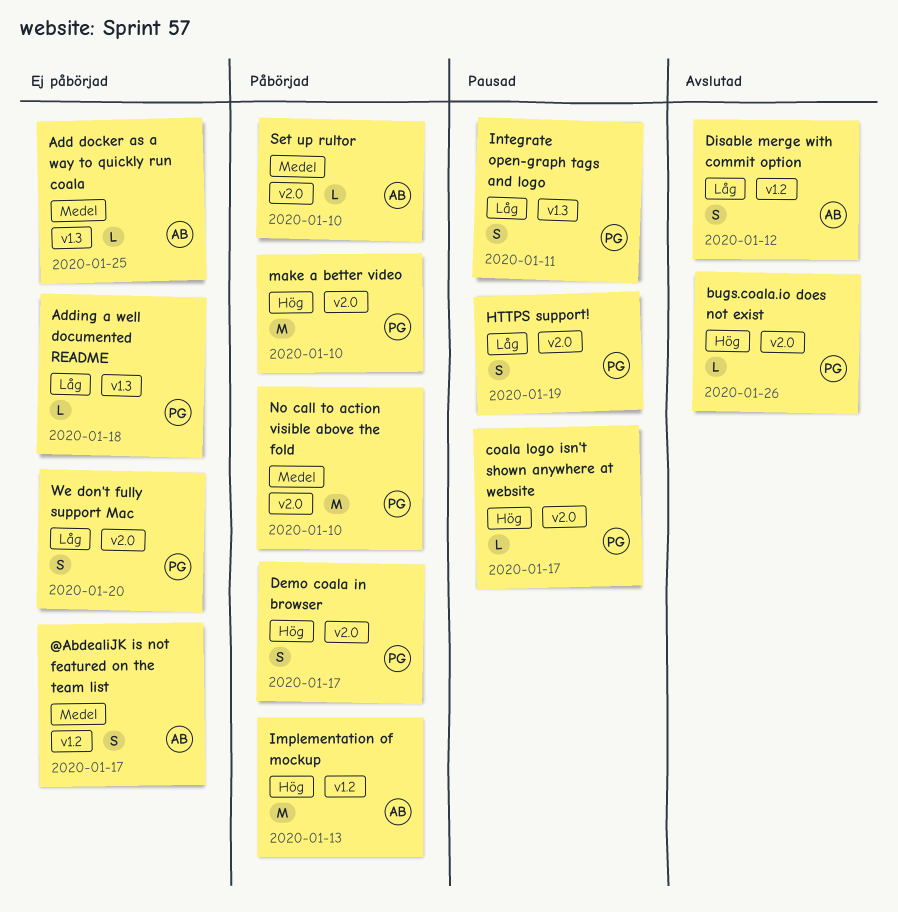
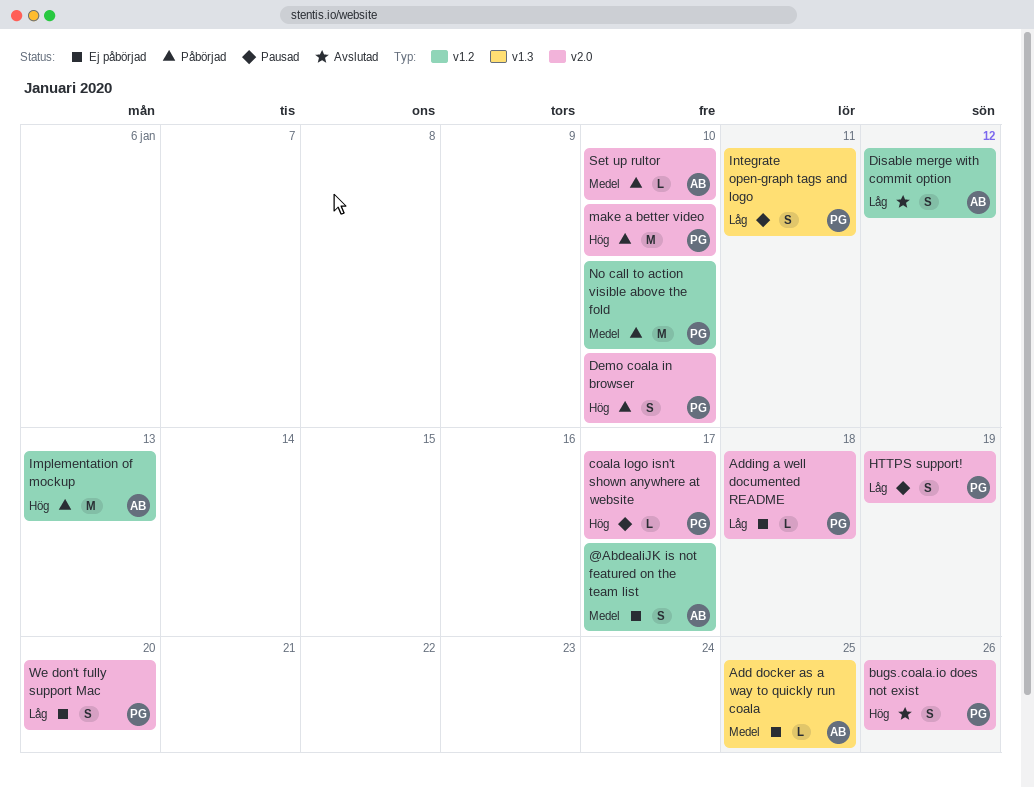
Adding a well documented README, label: v1.3 -> v2.0
bugs.coala.io does not exist, estimate: L -> S
Demo coala in browser, due: Jan 17 -> Jan 10
No call to action visible above the fold, label: v2.0 -> v1.2

